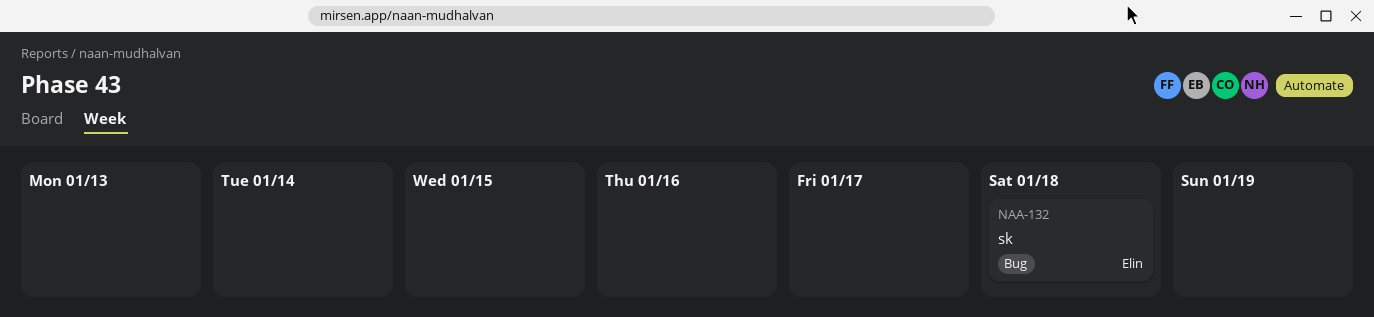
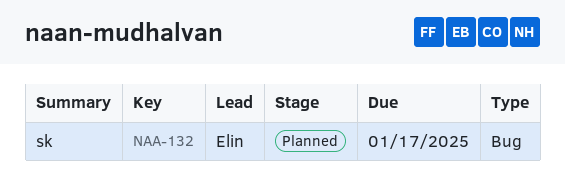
NAA-132, due: Jan 18 -> Jan 17

